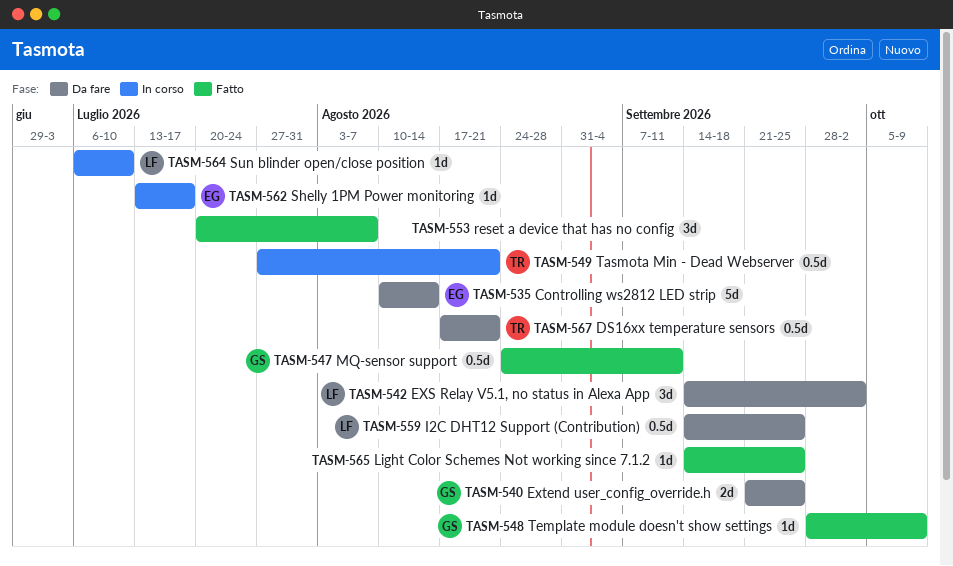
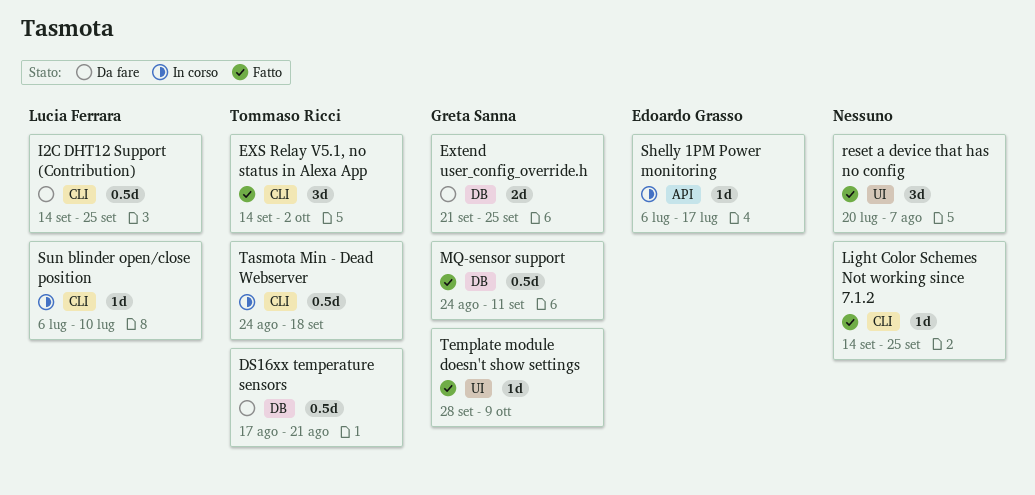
Controlling ws2812 LED strip: present -> none
EXS Relay V5.1, no status in Alexa App, status: Da fare -> Fatto
EXS Relay V5.1, no status in Alexa App, owner: Lucia Ferrara -> Tommaso Ricci
Shelly 1PM Power monitoring, start: Jul 13 -> Jul 6
Tasmota Min - Dead Webserver, start: Jul 27 -> Aug 24
Tasmota Min - Dead Webserver, due: Aug 21 -> Sep 18

